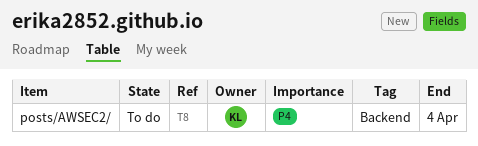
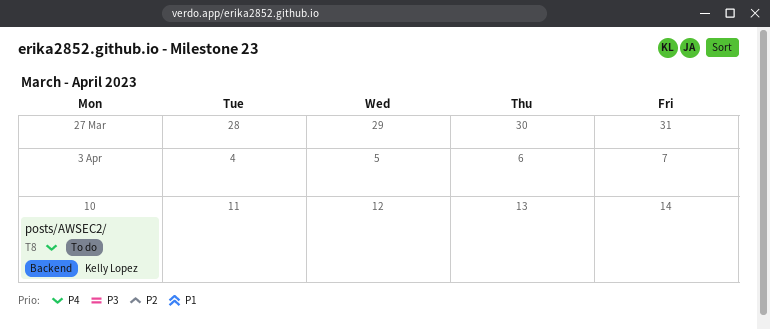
T8, due: Apr 4 -> Apr 10

